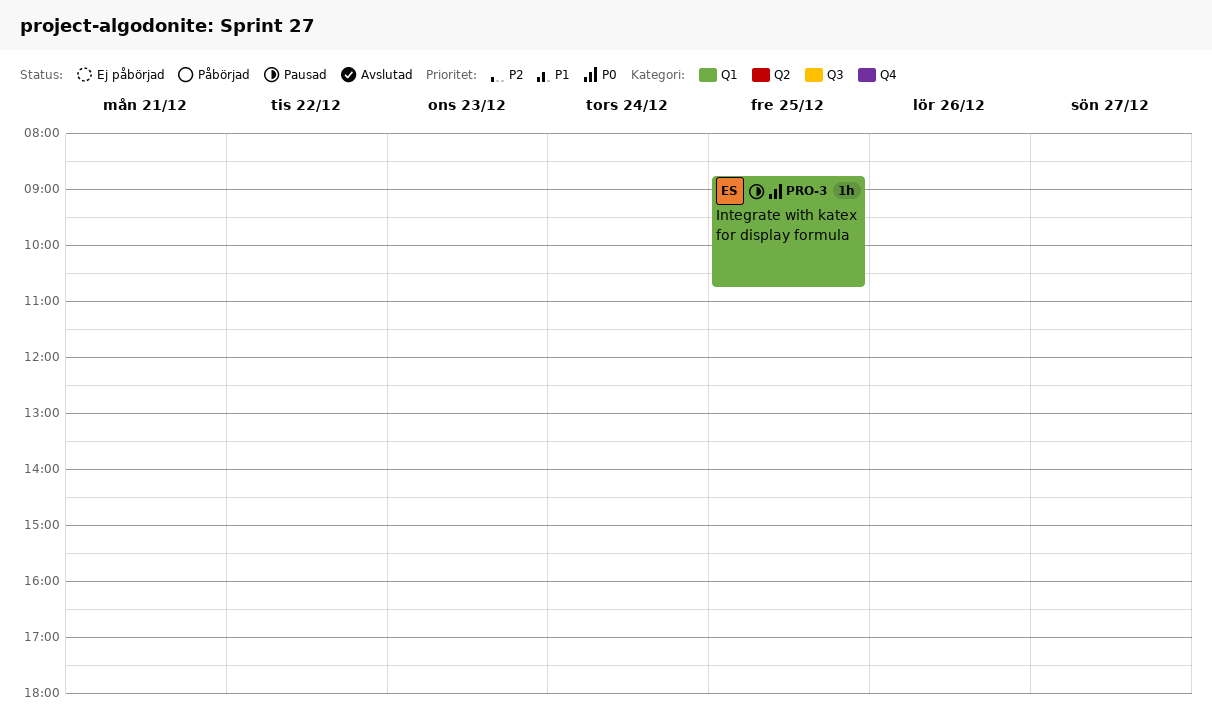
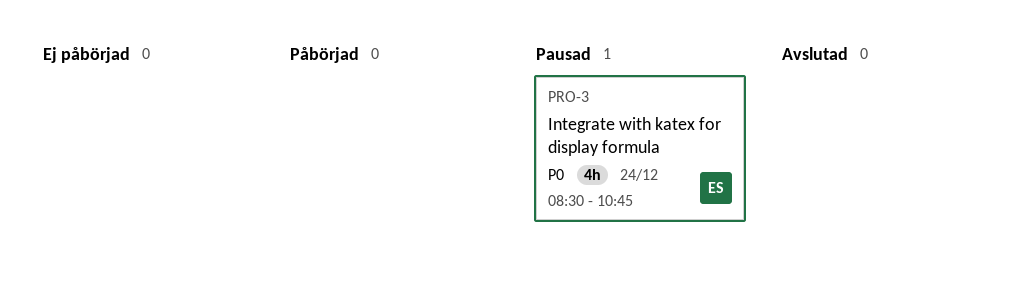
PRO-3, estimate: 1h -> 4h
PRO-3, day: Dec 25 -> Dec 24
PRO-3, begins: 08:45 -> 08:30

